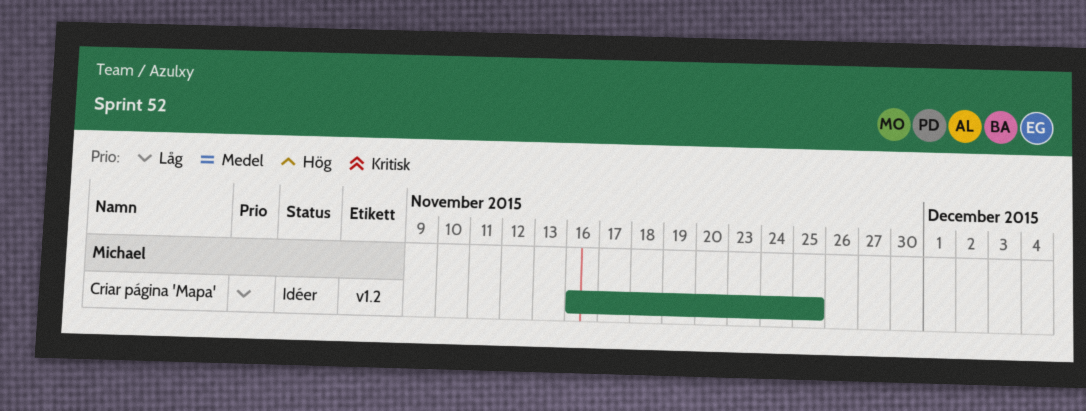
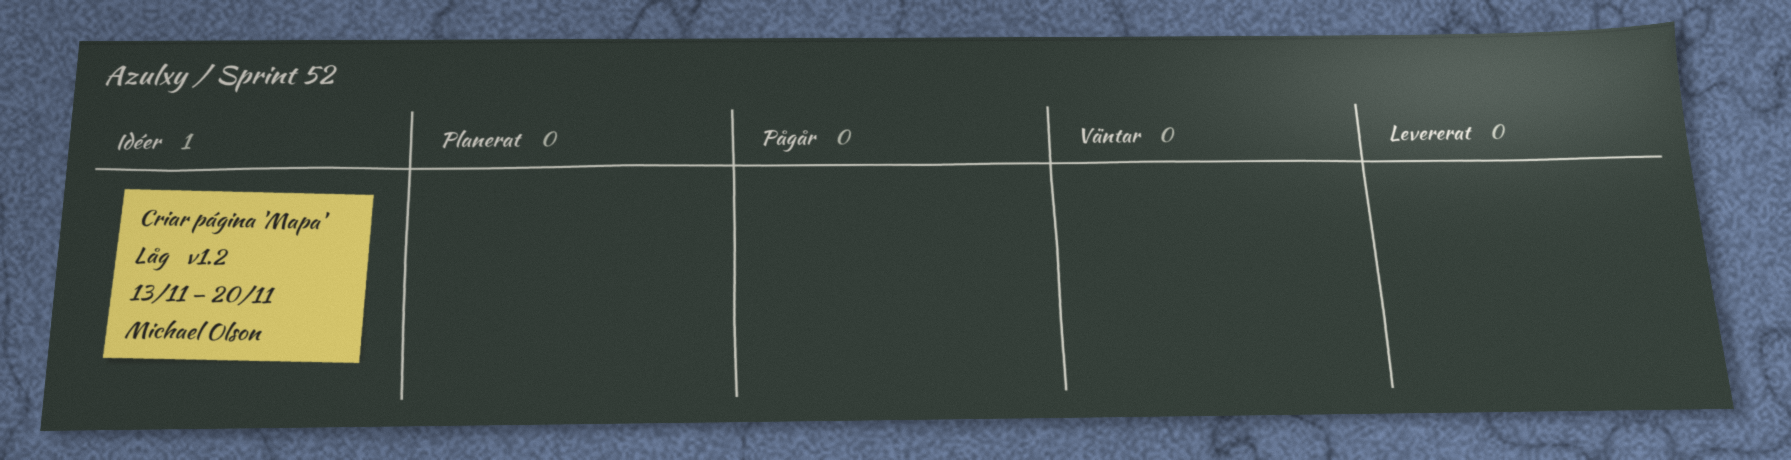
Criar página 'Mapa', start: Nov 16 -> Nov 13
Criar página 'Mapa', due: Nov 25 -> Nov 20

